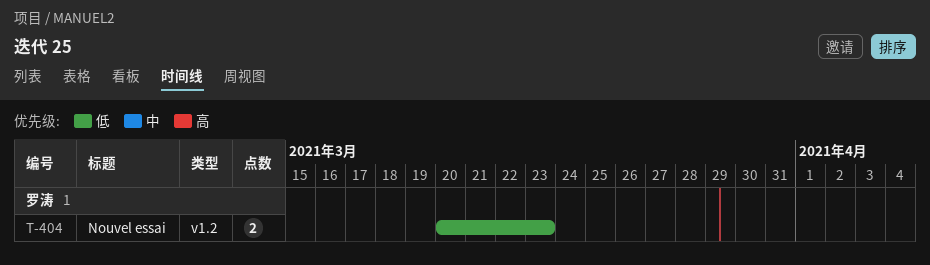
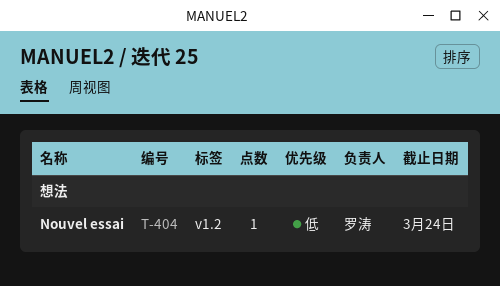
T-404, estimate: 2 -> 1
T-404, due: Mar 23 -> Mar 24

